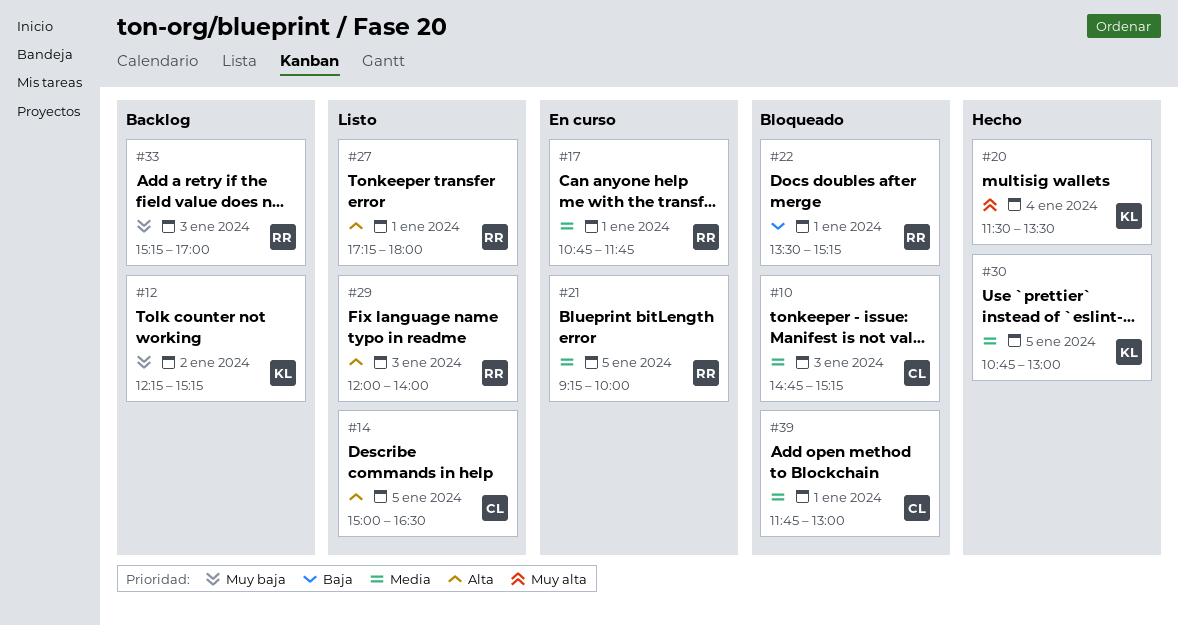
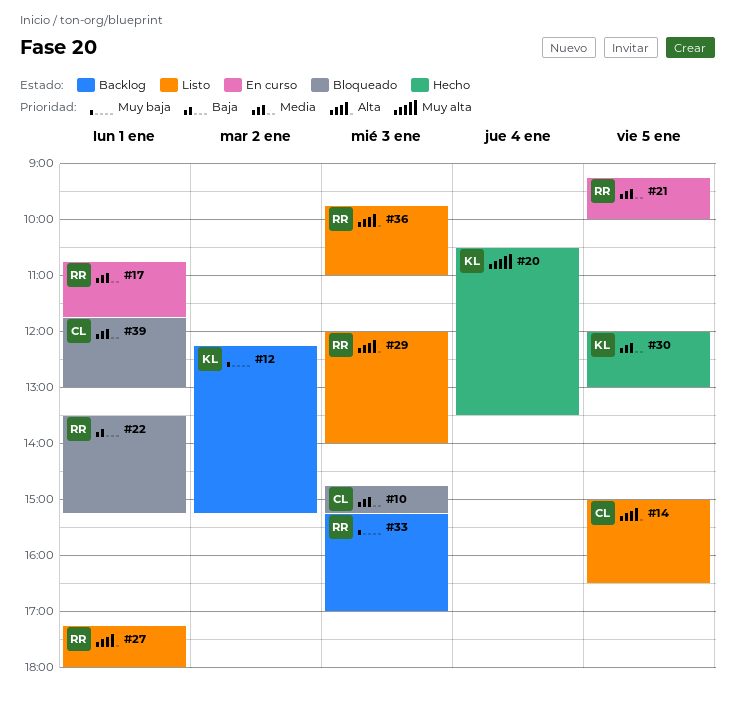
#20, begins: 11:30 -> 10:30
#30, begins: 10:45 -> 12:00
#36: none -> present

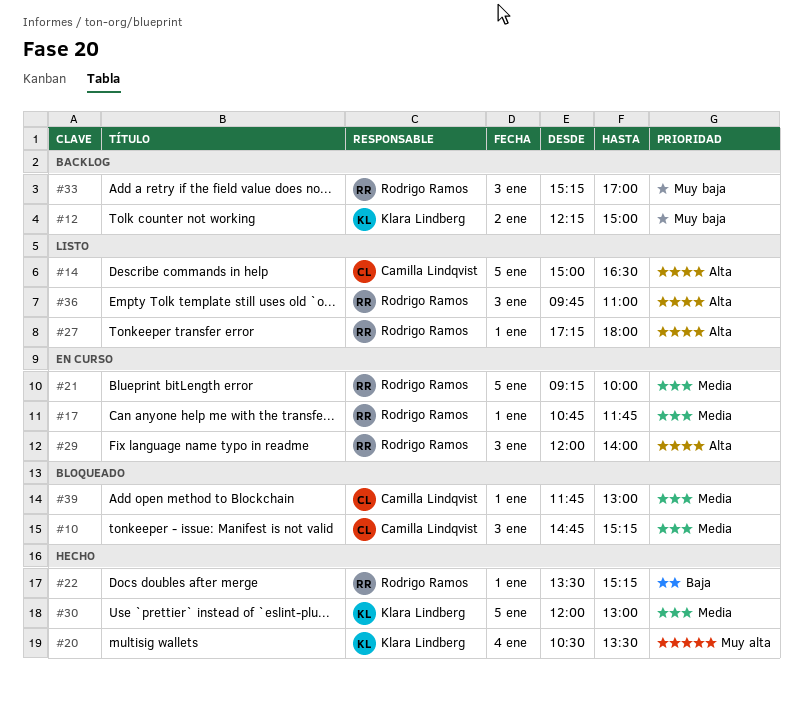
#12, ends: 15:15 -> 15:00
#22, status: Bloqueado -> Hecho
#29, status: Listo -> En curso

